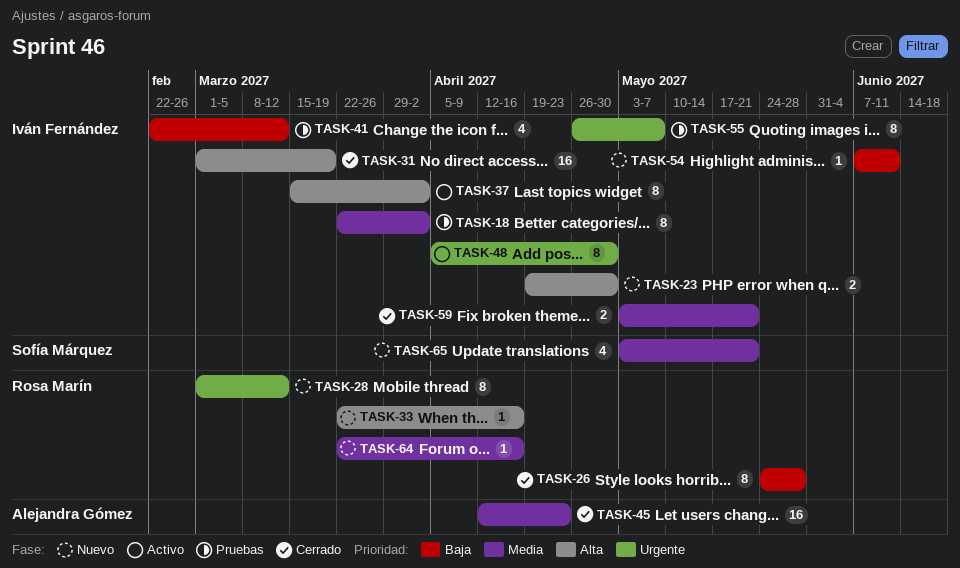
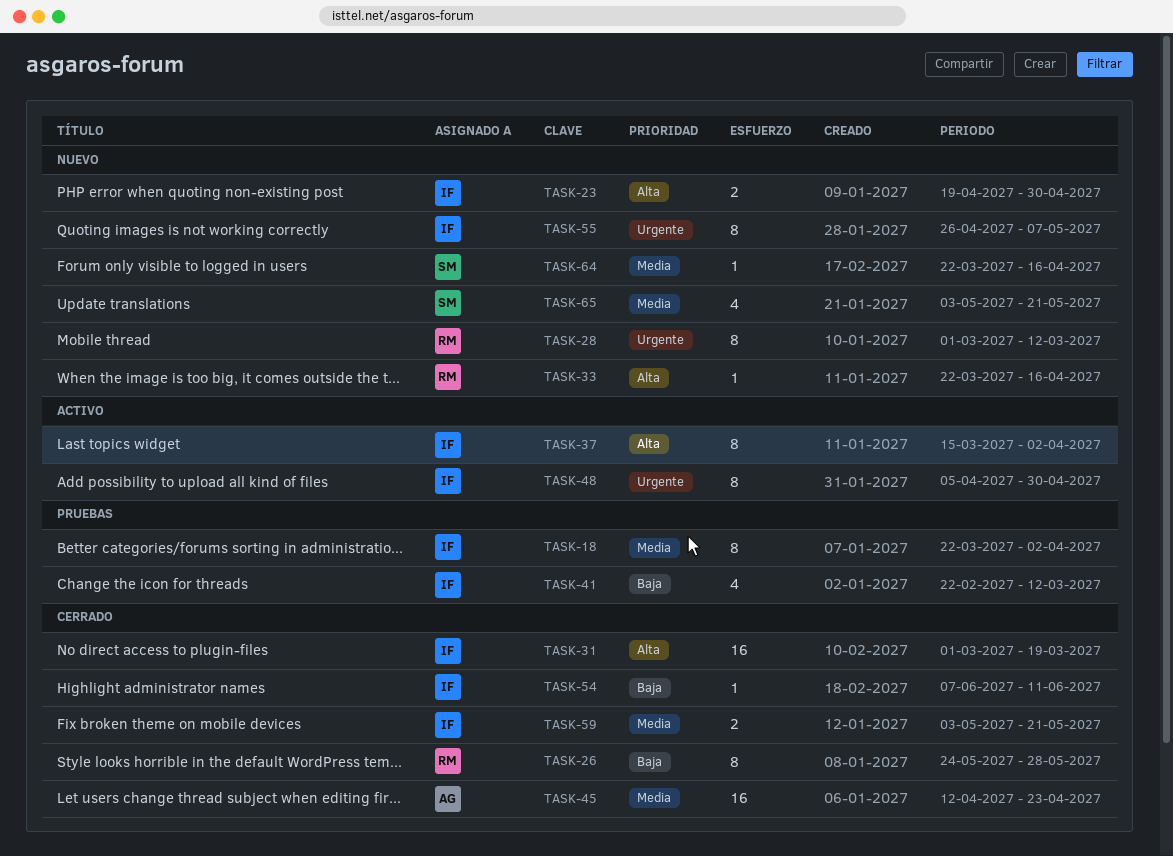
TASK-54, status: Nuevo -> Cerrado
TASK-55, status: Pruebas -> Nuevo
TASK-64, owner: Rosa Marín -> Sofía Márquez

